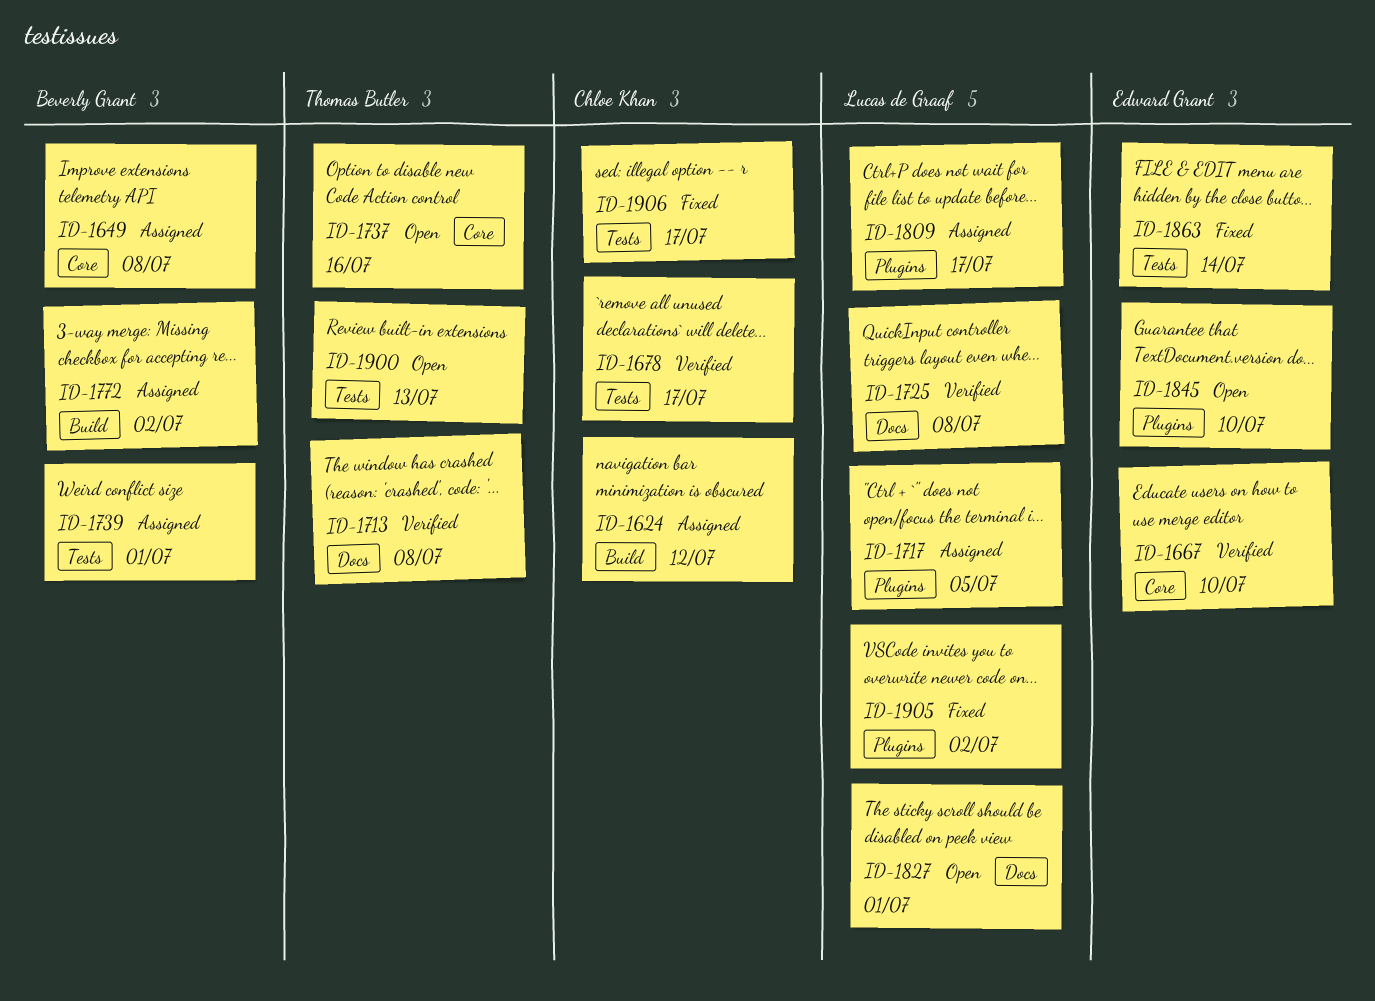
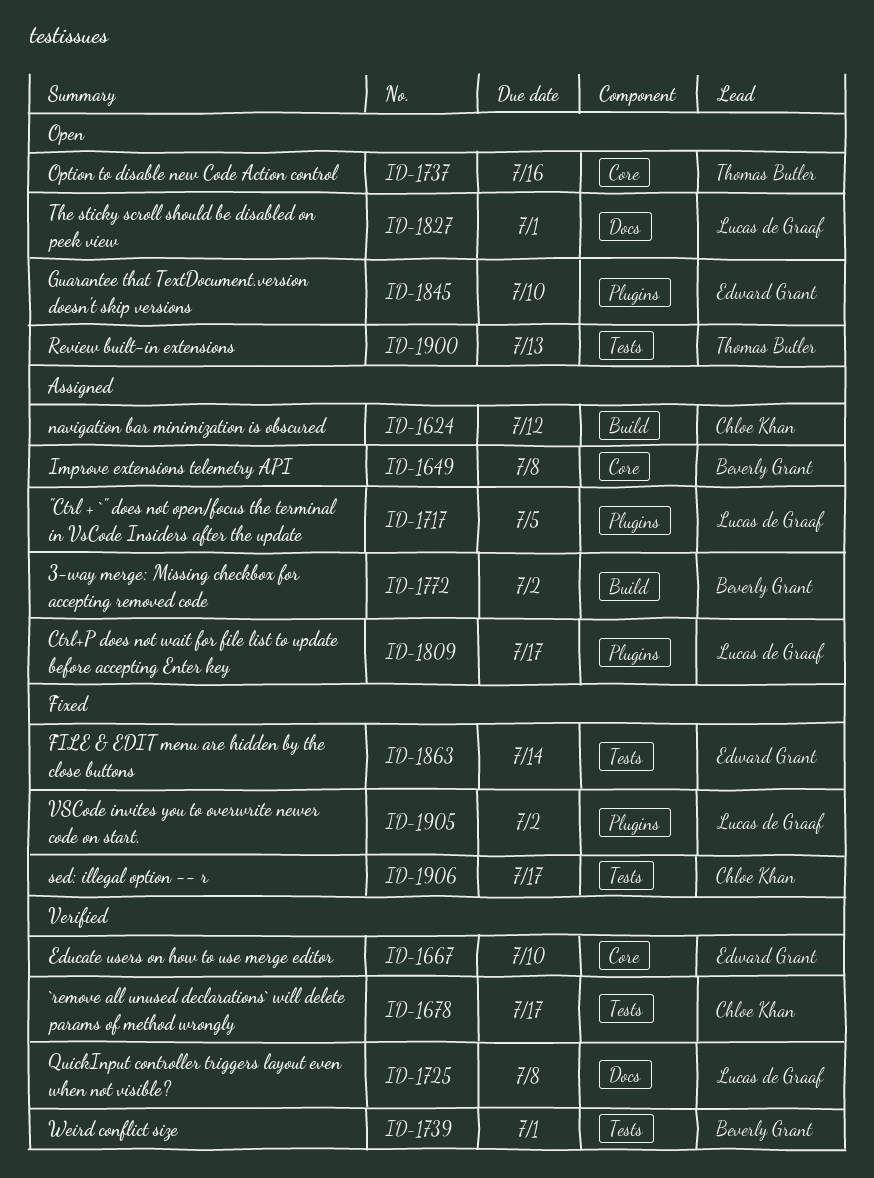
ID-1713: present -> none
ID-1739, status: Assigned -> Verified

